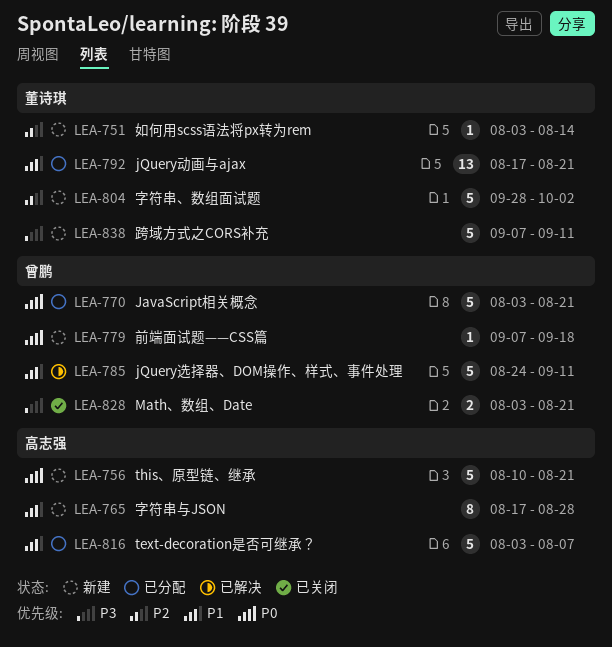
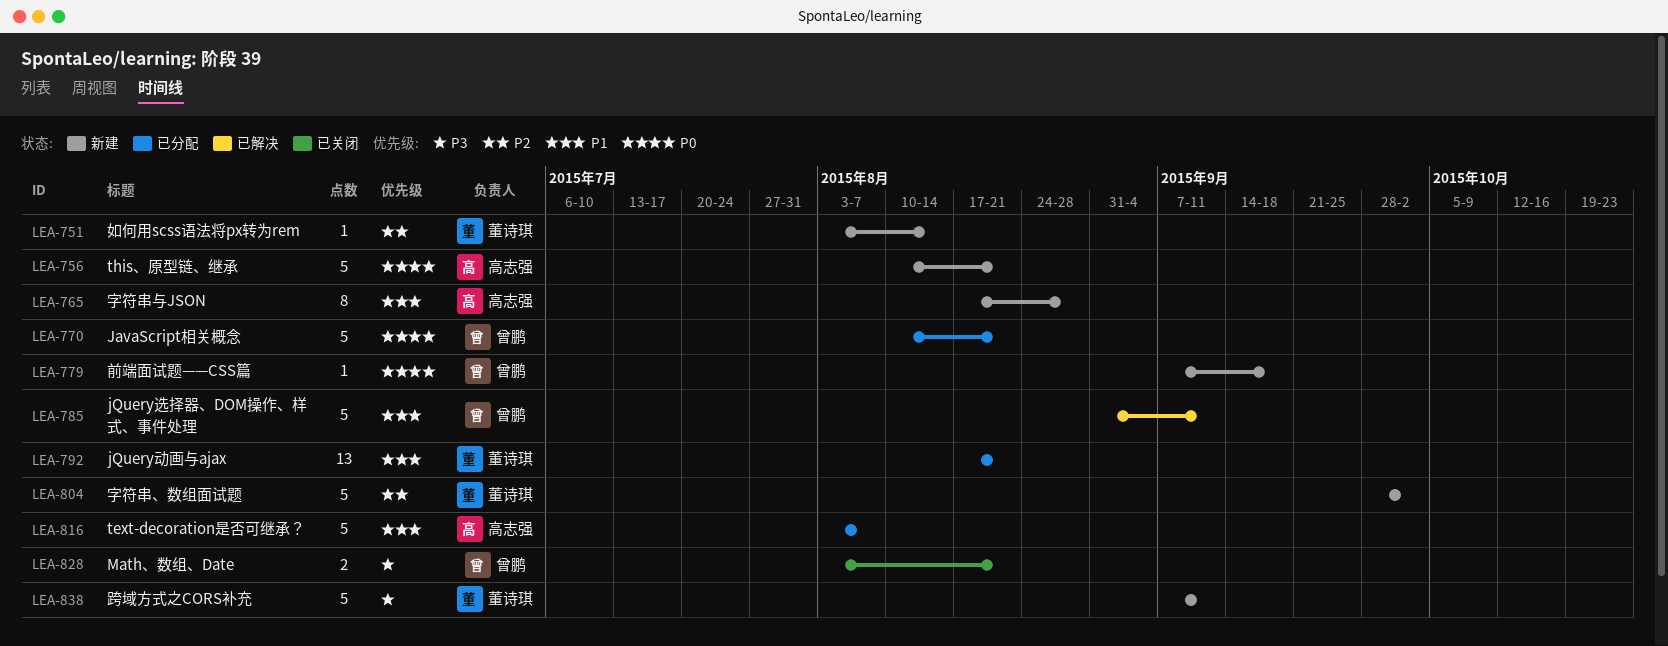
LEA-770, start: Aug 3 -> Aug 10
LEA-785, start: Aug 24 -> Aug 31

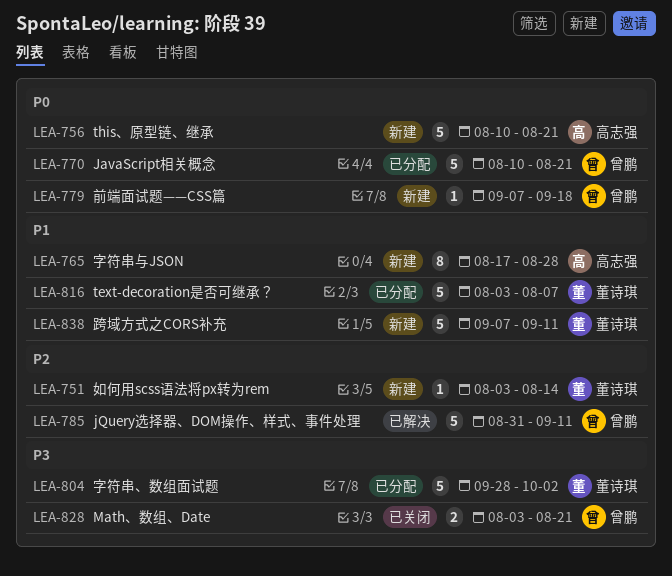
LEA-785, priority: P1 -> P2
LEA-792: present -> none
LEA-804, status: 新建 -> 已分配
LEA-804, priority: P2 -> P3
LEA-816, owner: 高志强 -> 董诗琪
LEA-838, priority: P3 -> P1

